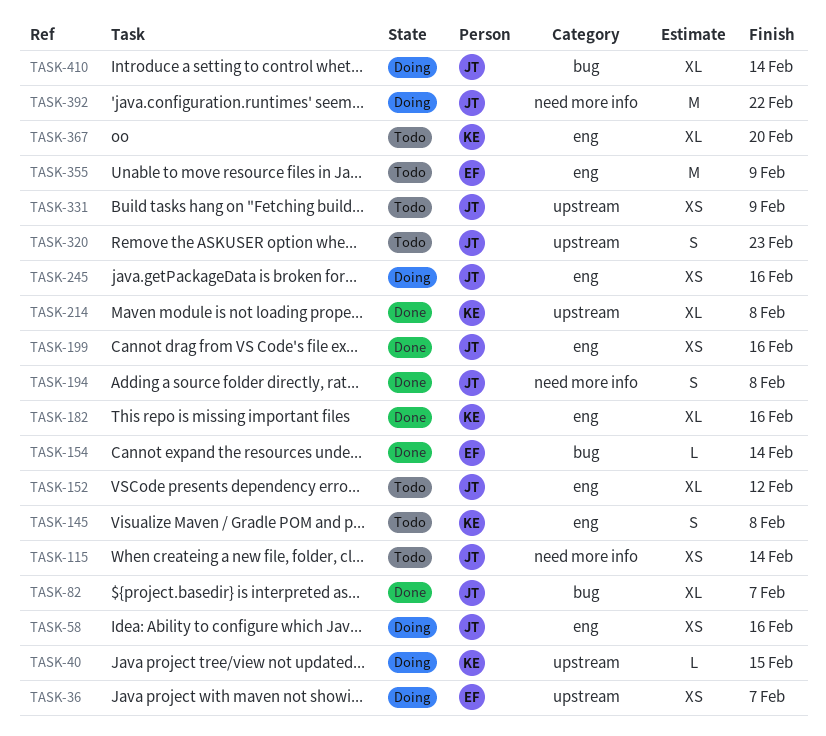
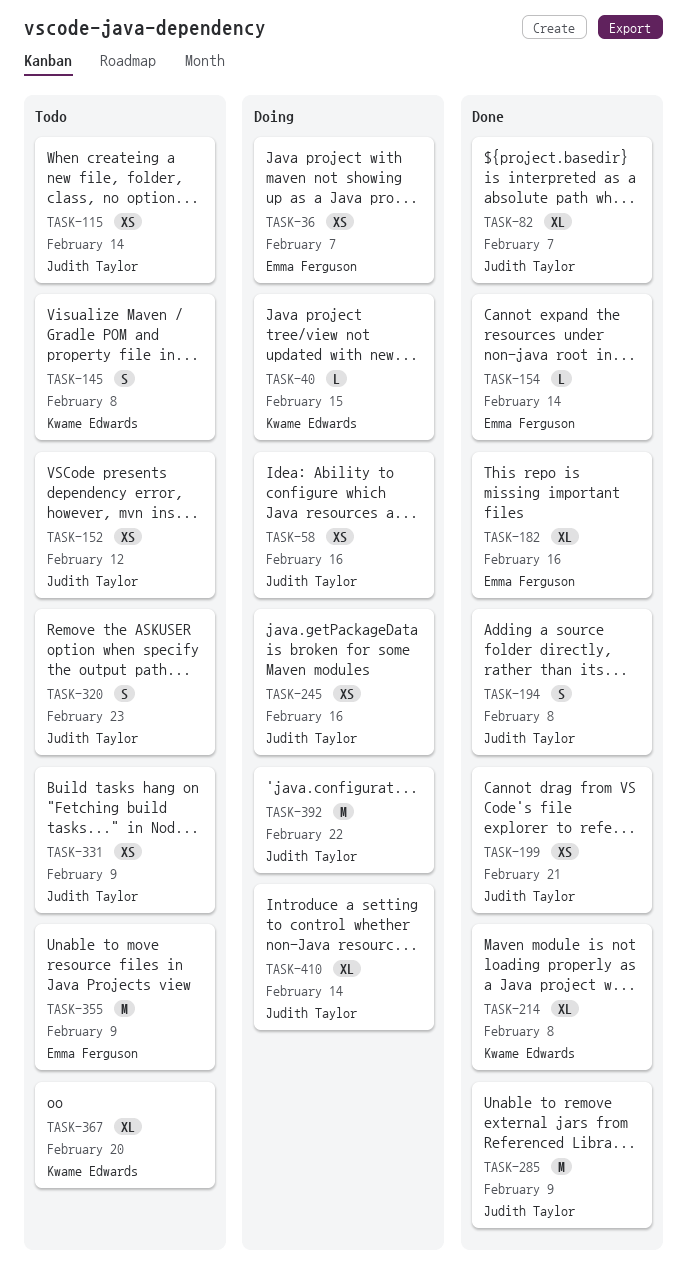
TASK-152, estimate: XL -> XS
TASK-182, owner: Kwame Edwards -> Emma Ferguson
TASK-199, due: Feb 16 -> Feb 21
TASK-285: none -> present

